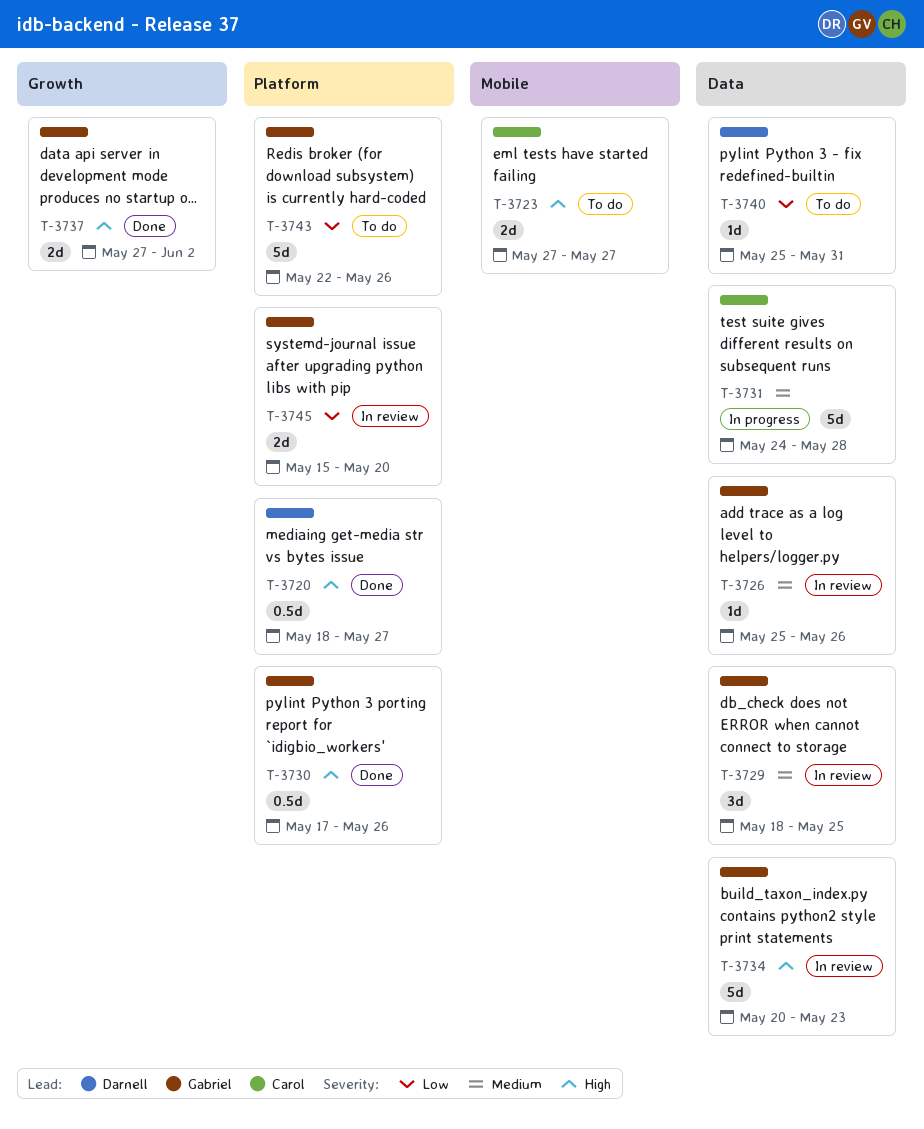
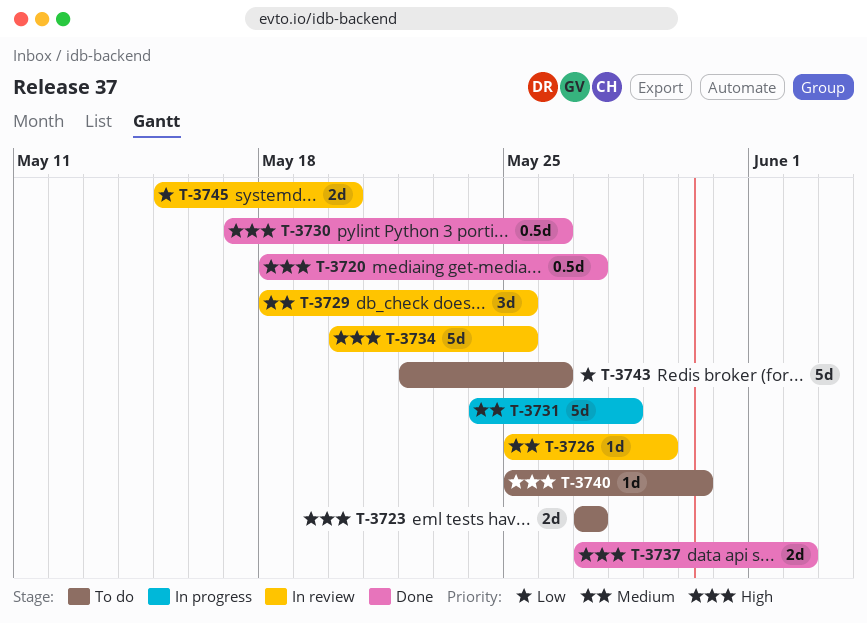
T-3726, due: May 26 -> May 29
T-3734, due: May 23 -> May 25
T-3740, priority: Low -> High
T-3740, due: May 31 -> May 30

